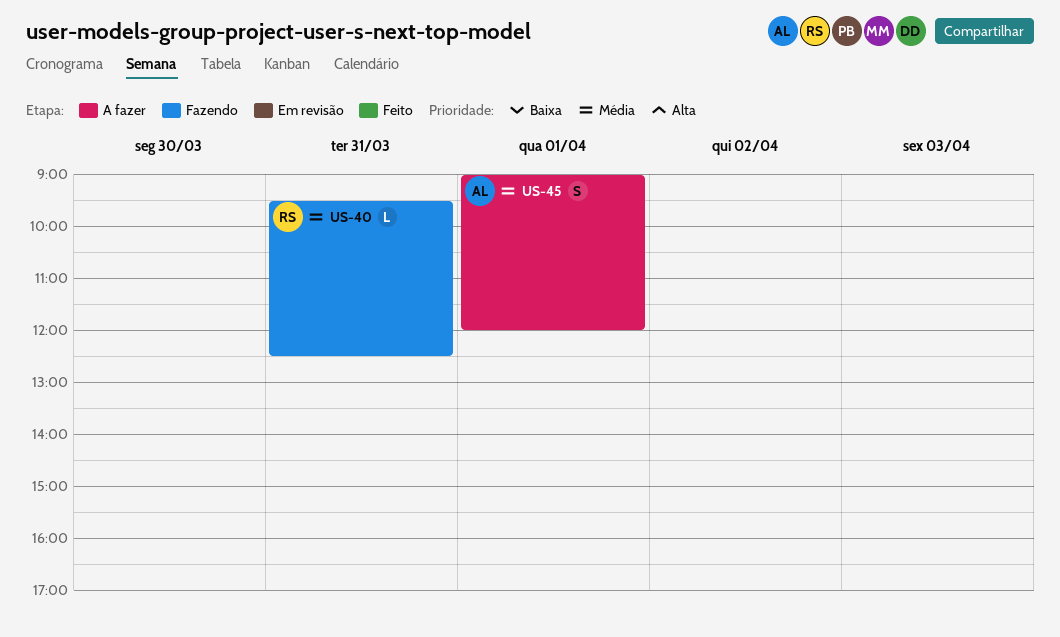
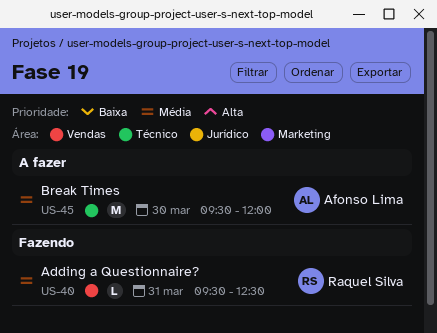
US-45, estimate: S -> M
US-45, day: Apr 1 -> Mar 30
US-45, begins: 09:00 -> 09:30

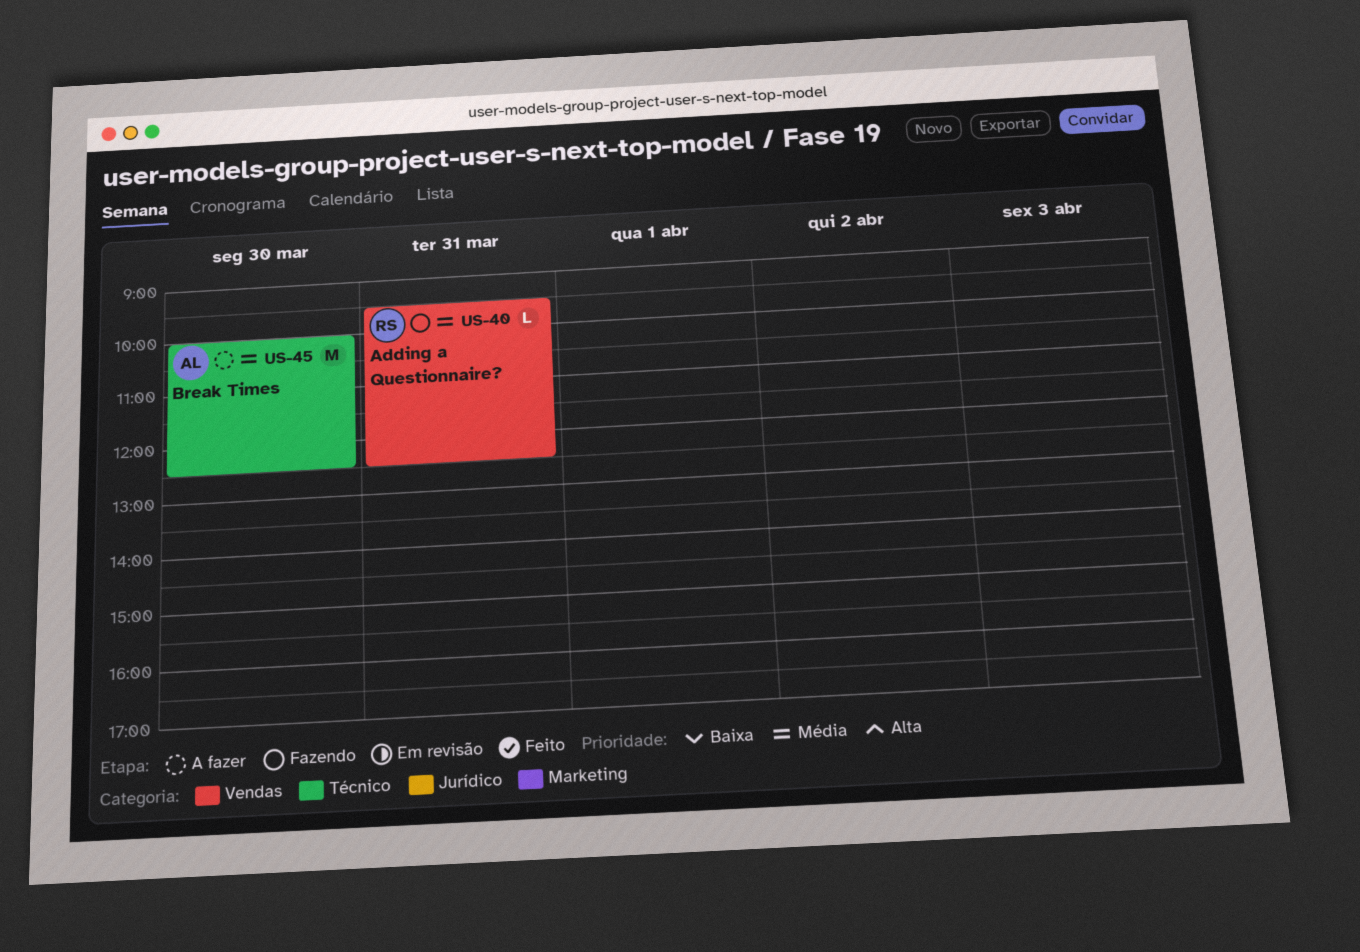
US-45, begins: 09:30 -> 10:00
US-45, ends: 12:00 -> 12:30

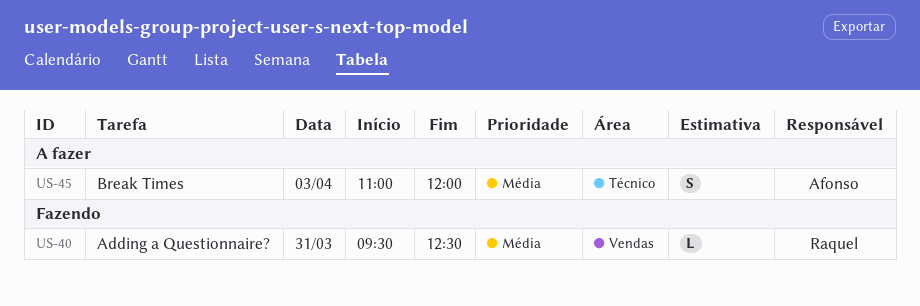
US-45, estimate: M -> S
US-45, day: Mar 30 -> Apr 3
US-45, begins: 10:00 -> 11:00
US-45, ends: 12:30 -> 12:00

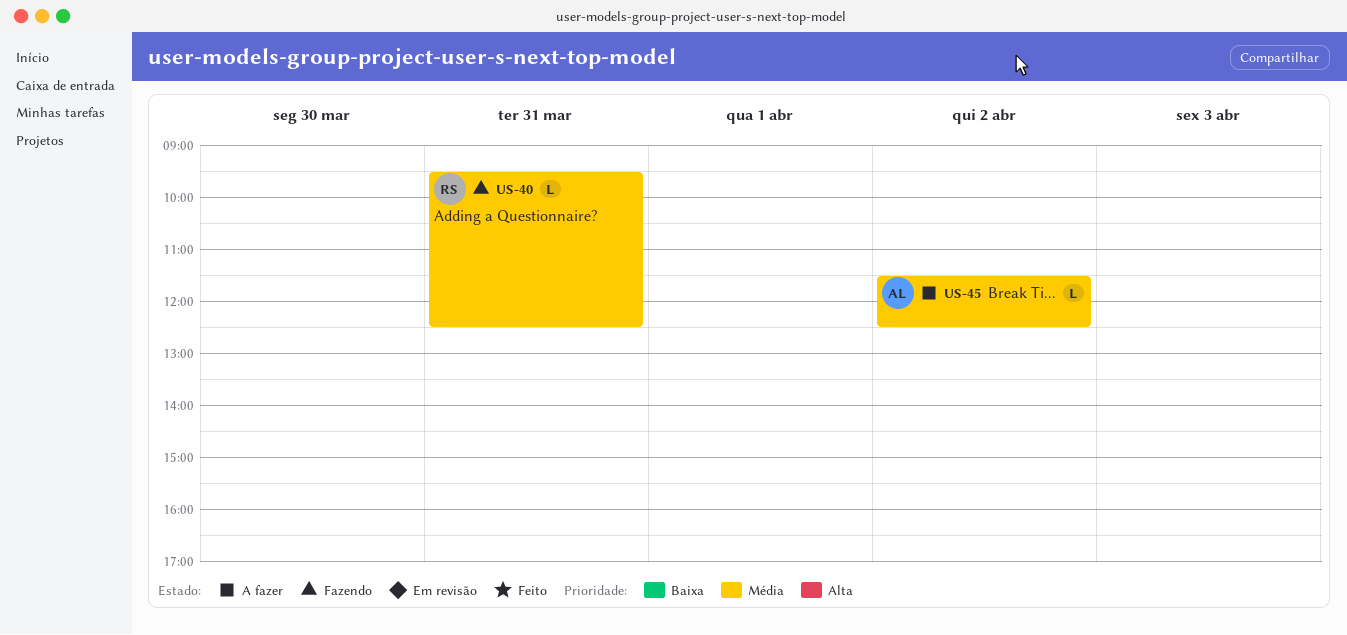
US-45, estimate: S -> L
US-45, day: Apr 3 -> Apr 2
US-45, begins: 11:00 -> 11:30
US-45, ends: 12:00 -> 12:30

